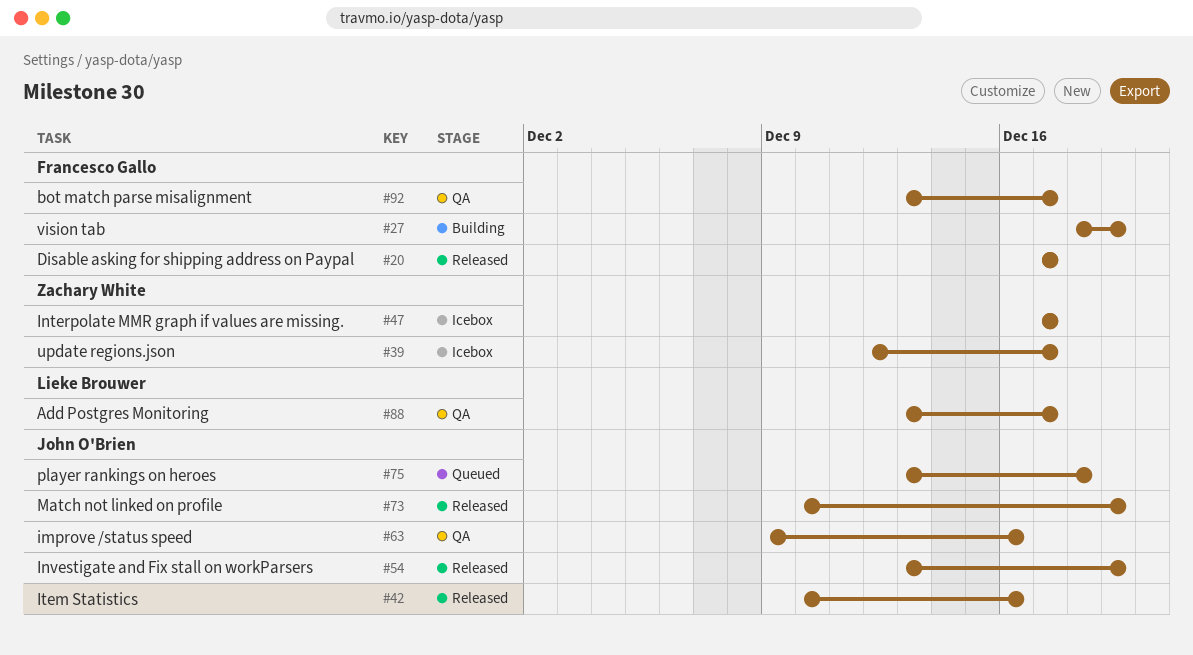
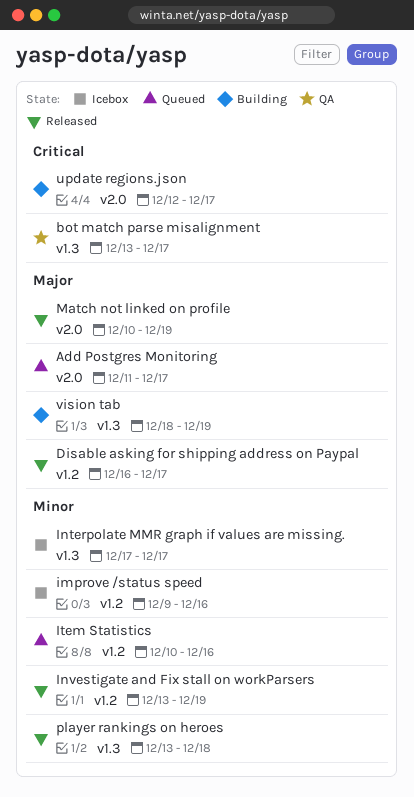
Add Postgres Monitoring, status: QA -> Queued
Add Postgres Monitoring, start: Dec 13 -> Dec 11
Disable asking for shipping address on Paypal, start: Dec 17 -> Dec 16
improve /status speed, status: QA -> Icebox
Item Statistics, status: Released -> Queued
player rankings on heroes, status: Queued -> Released
update regions.json, status: Icebox -> Building

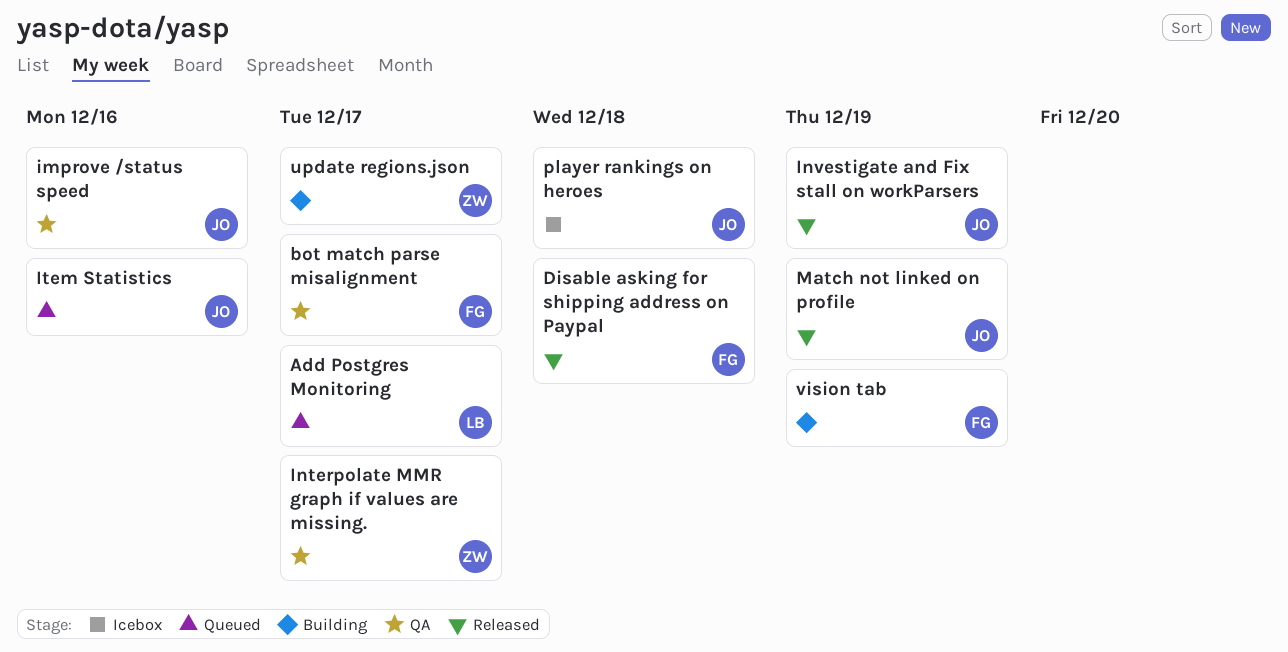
Disable asking for shipping address on Paypal, due: Dec 17 -> Dec 18
improve /status speed, status: Icebox -> QA
Interpolate MMR graph if values are missing., status: Icebox -> QA
player rankings on heroes, status: Released -> Icebox

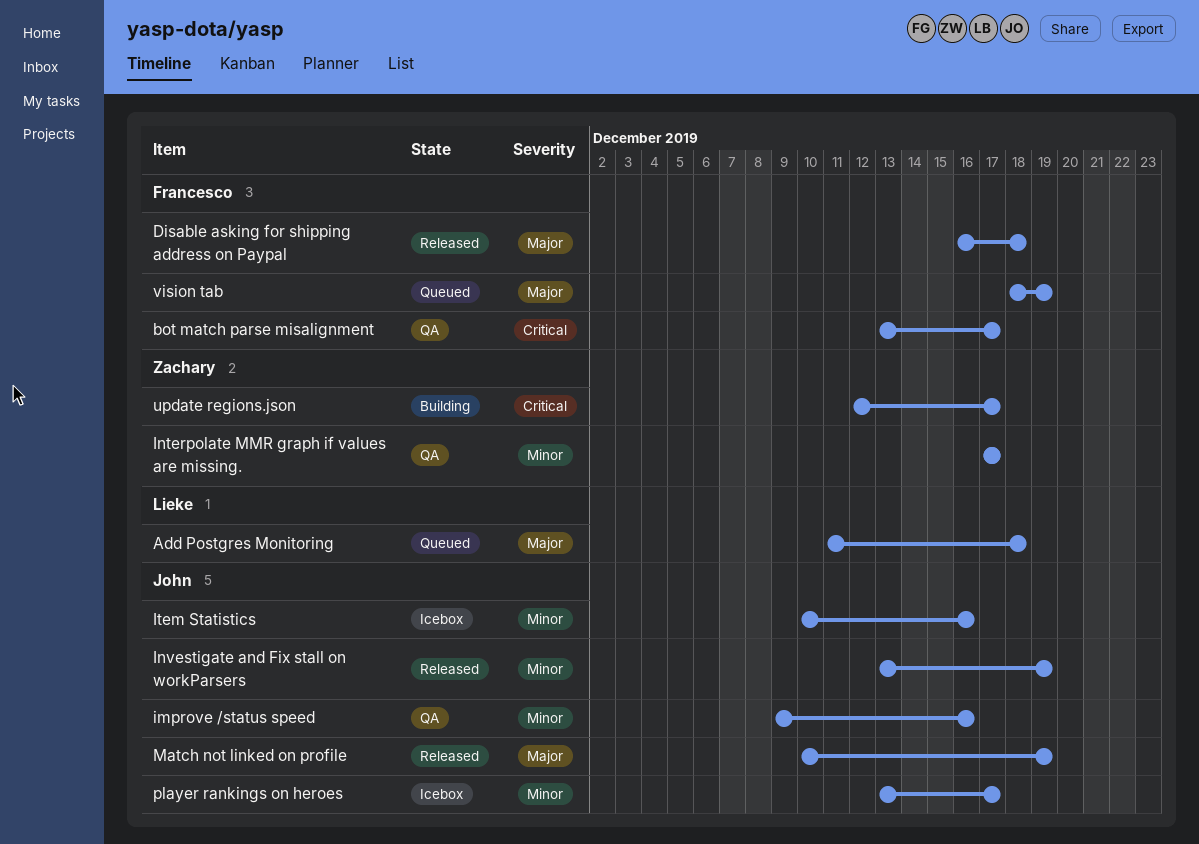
Add Postgres Monitoring, due: Dec 17 -> Dec 18
Item Statistics, status: Queued -> Icebox
player rankings on heroes, due: Dec 18 -> Dec 17
vision tab, status: Building -> Queued

